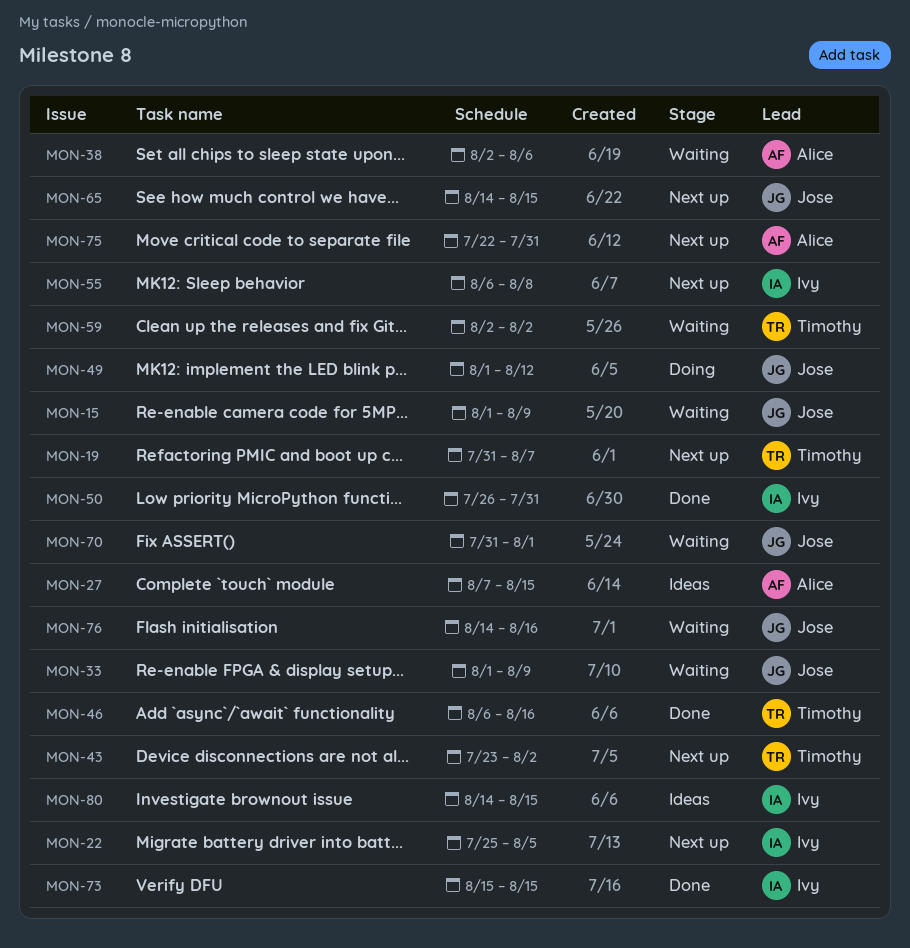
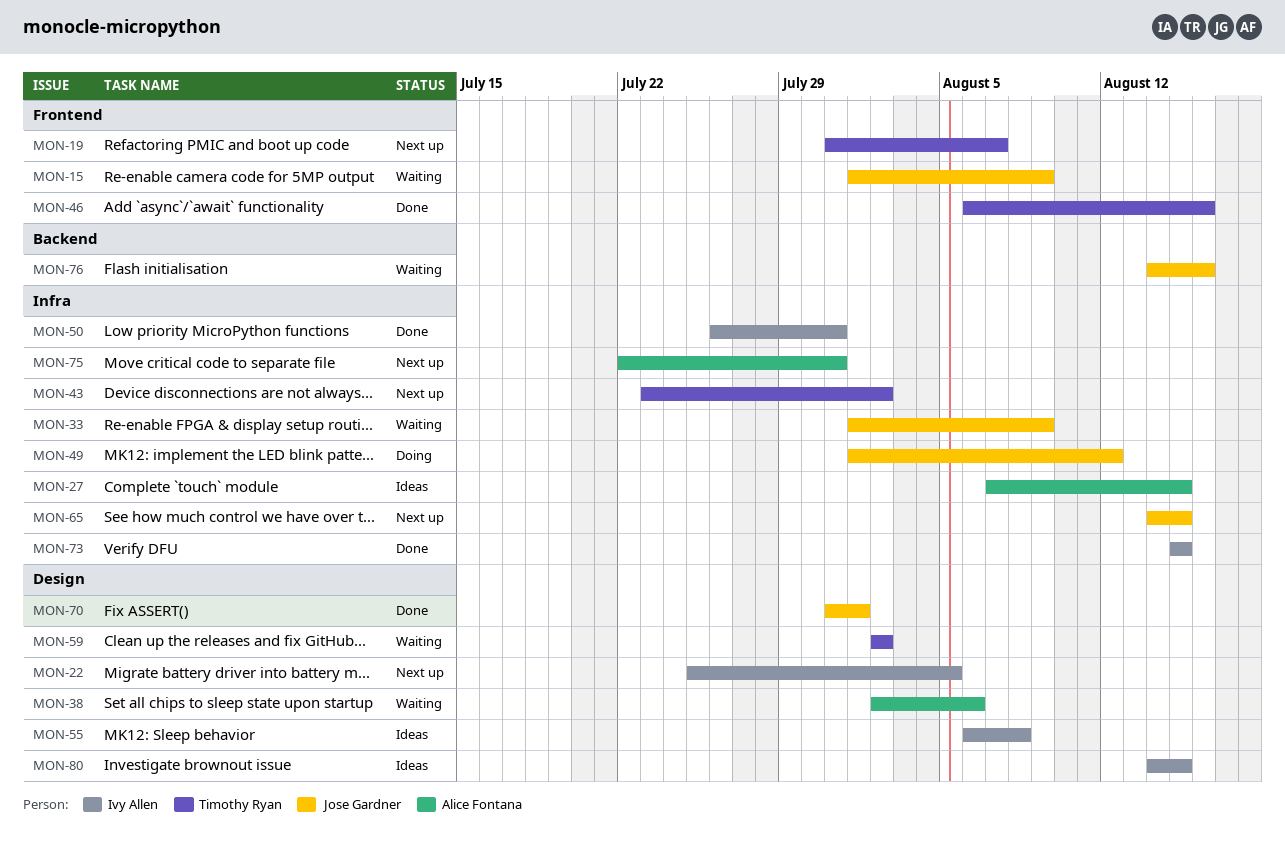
MON-55, status: Next up -> Ideas
MON-70, status: Waiting -> Done

